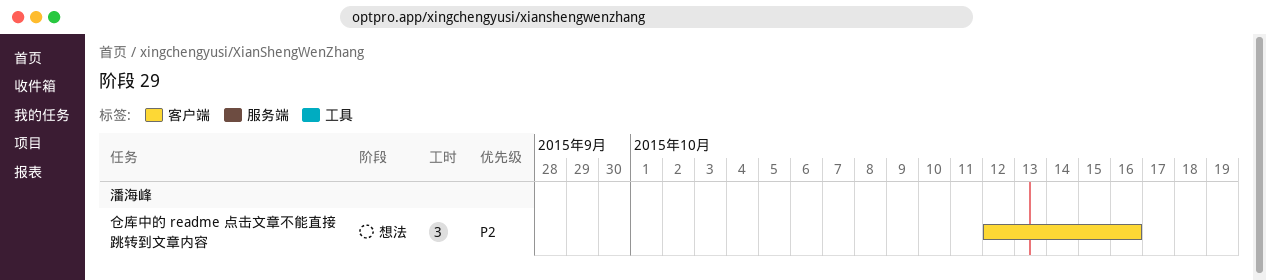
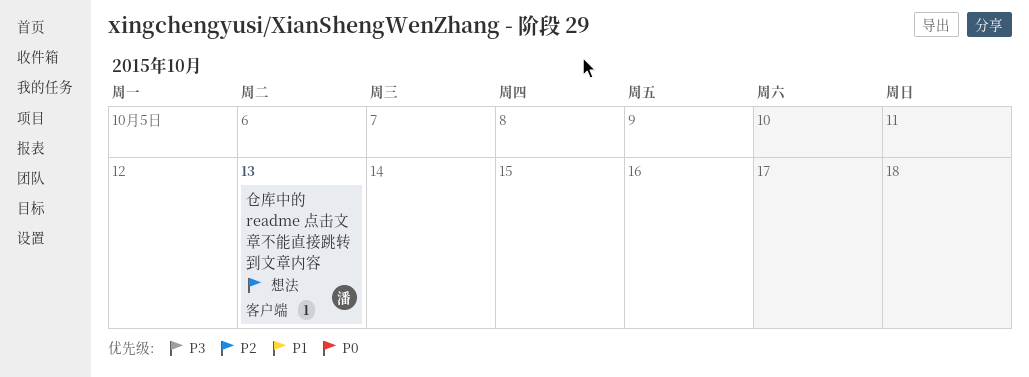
仓库中的 readme 点击文章不能直接跳转到文章内容, estimate: 3 -> 1
仓库中的 readme 点击文章不能直接跳转到文章内容, due: Oct 16 -> Oct 13

